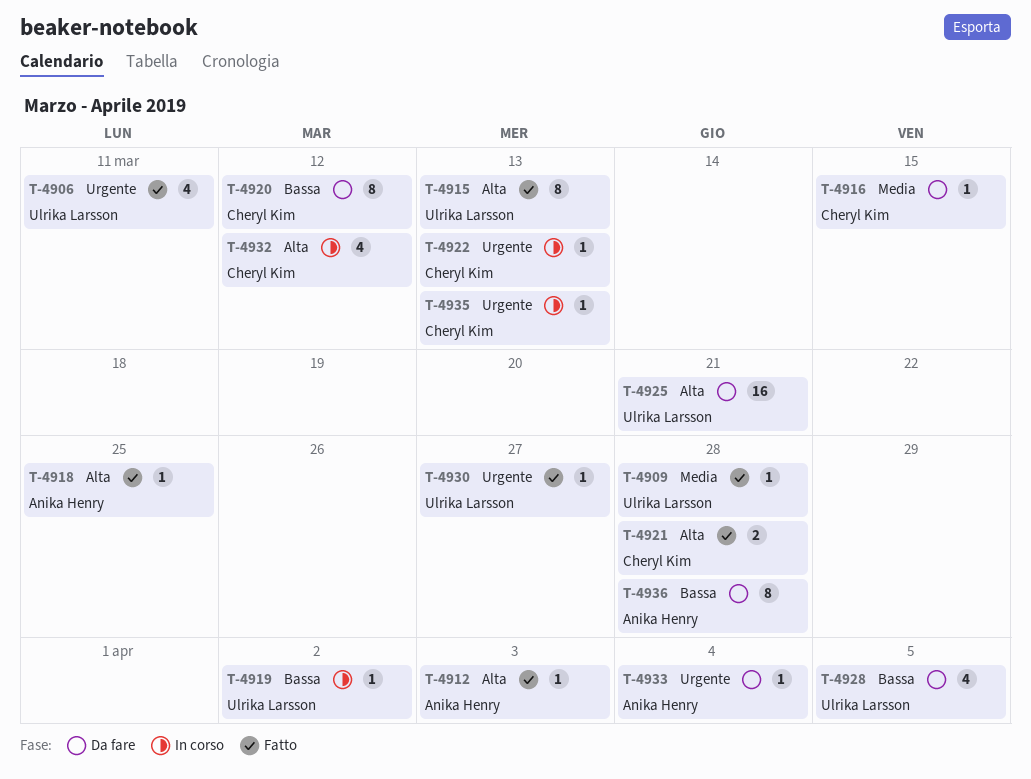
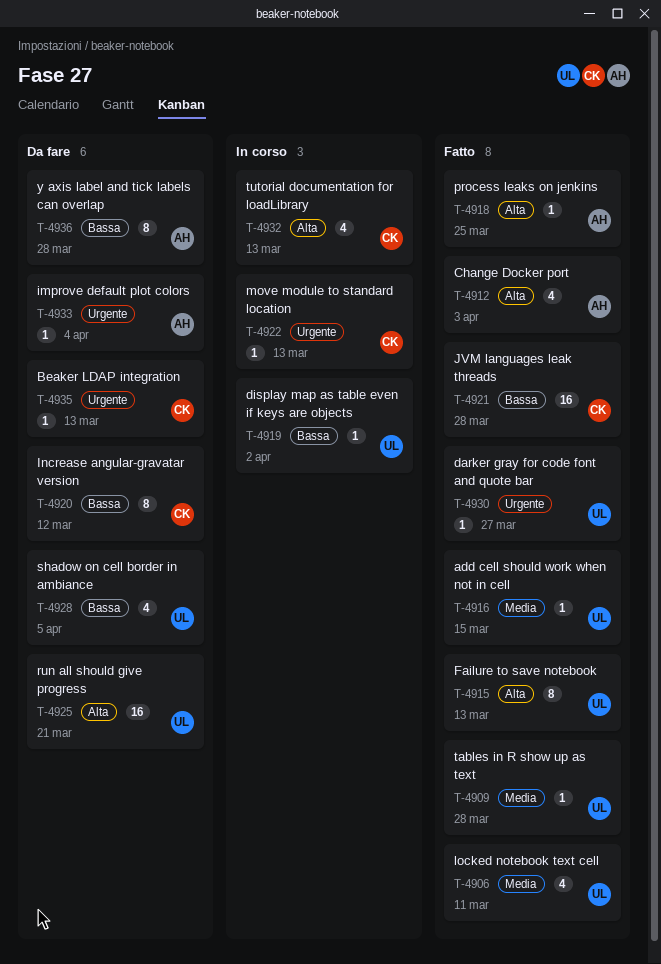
T-4906, priority: Urgente -> Media
T-4912, estimate: 1 -> 4
T-4916, status: Da fare -> Fatto
T-4916, owner: Cheryl Kim -> Ulrika Larsson
T-4921, priority: Alta -> Bassa
T-4921, estimate: 2 -> 16
T-4932, due: Mar 12 -> Mar 13
T-4935, status: In corso -> Da fare

